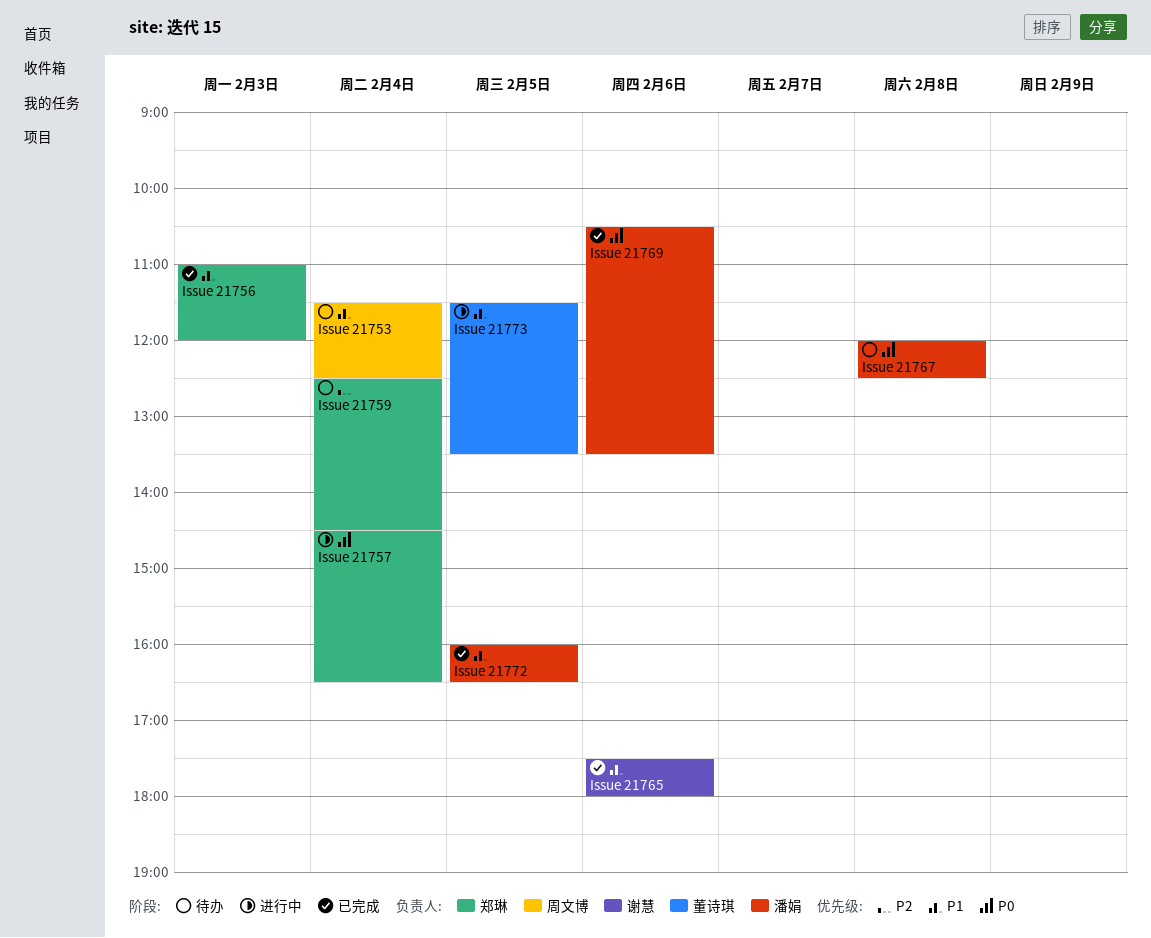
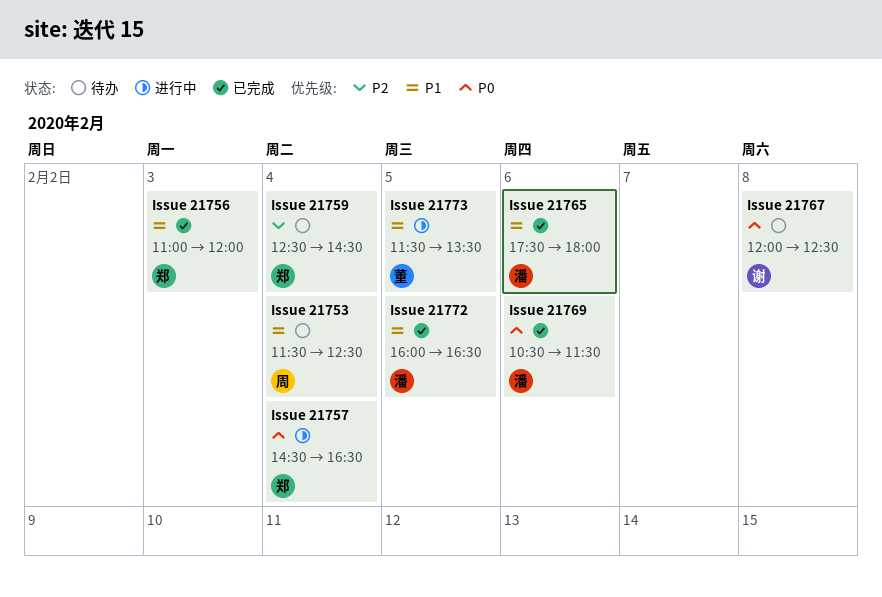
Issue 21765, owner: 谢慧 -> 潘娟
Issue 21767, owner: 潘娟 -> 谢慧
Issue 21769, ends: 13:30 -> 11:30

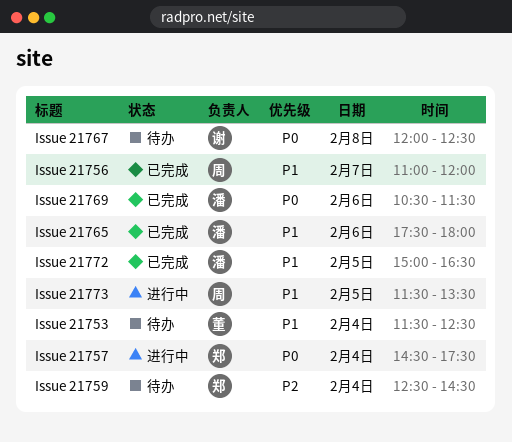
Issue 21753, owner: 周 -> 董
Issue 21756, owner: 郑 -> 周
Issue 21756, day: Feb 3 -> Feb 7
Issue 21757, ends: 16:30 -> 17:30
Issue 21772, begins: 16:00 -> 15:00
Issue 21773, owner: 董 -> 周

